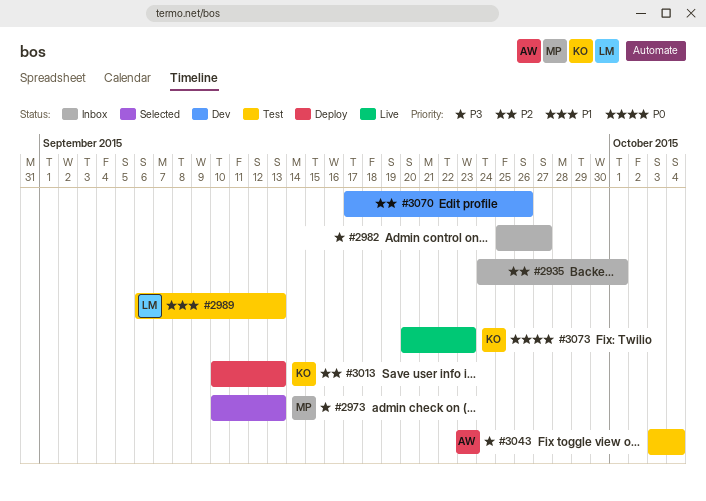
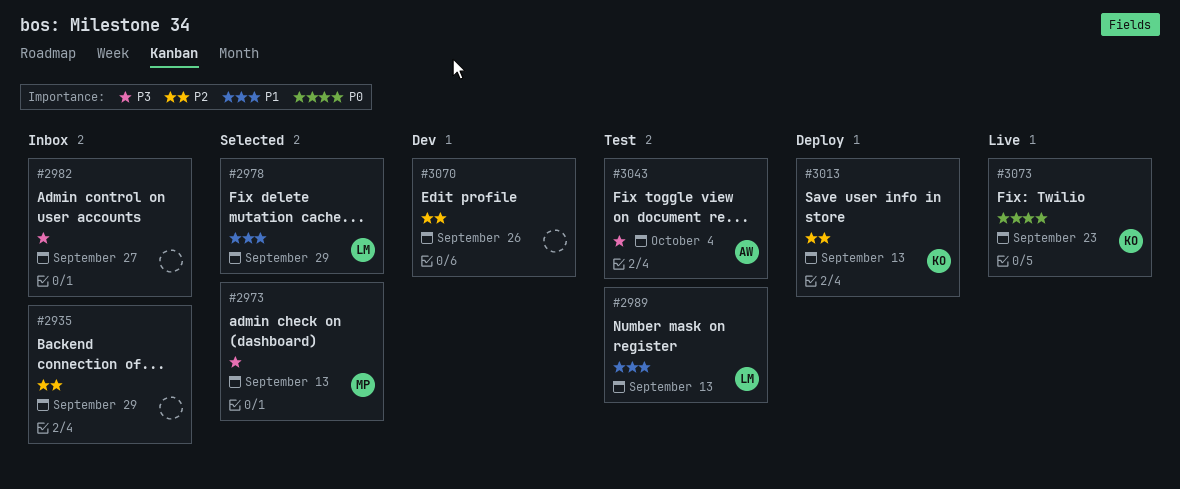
#2935, due: Oct 1 -> Sep 29
#2978: none -> present

